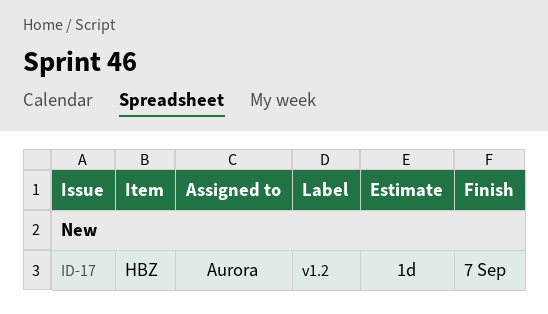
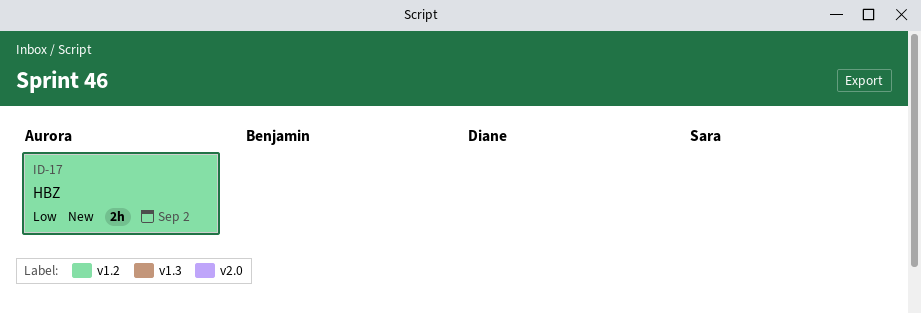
ID-17, estimate: 1d -> 2h
ID-17, due: Sep 7 -> Sep 2

